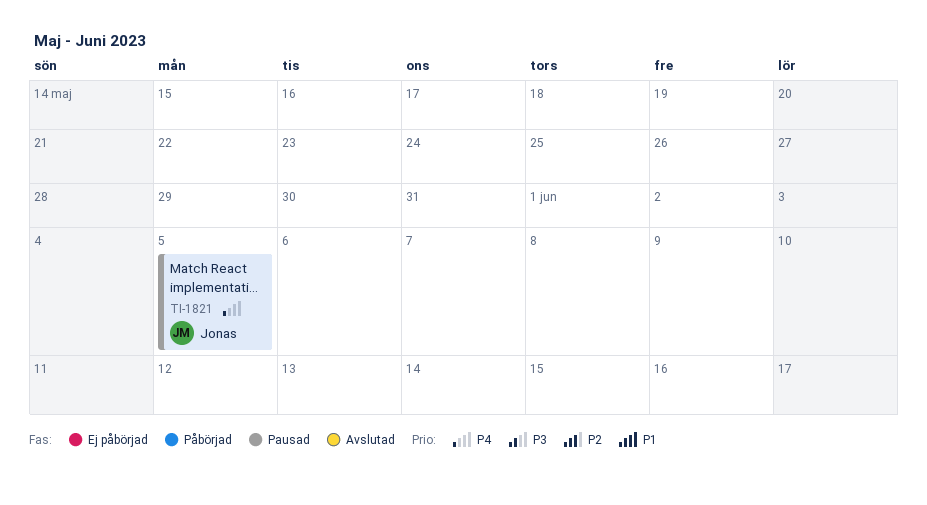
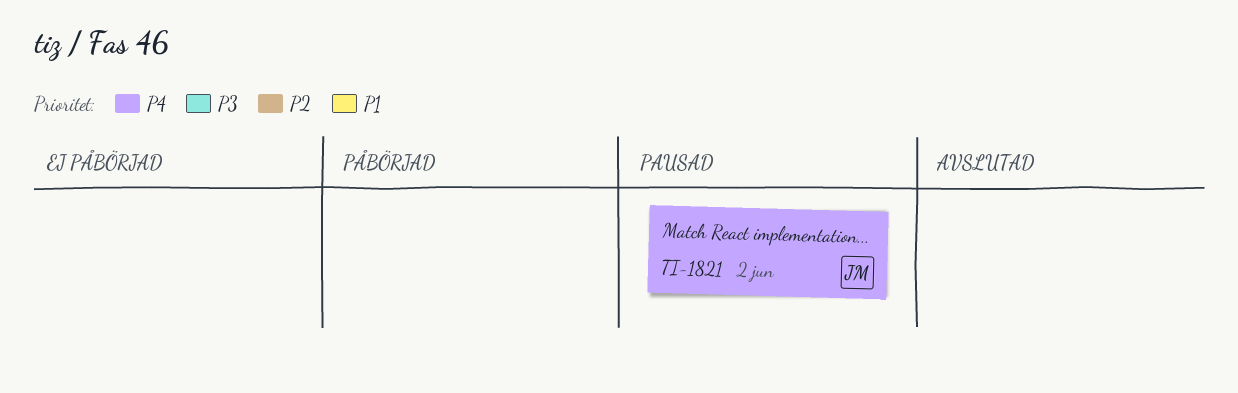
TI-1821, due: Jun 5 -> Jun 2

